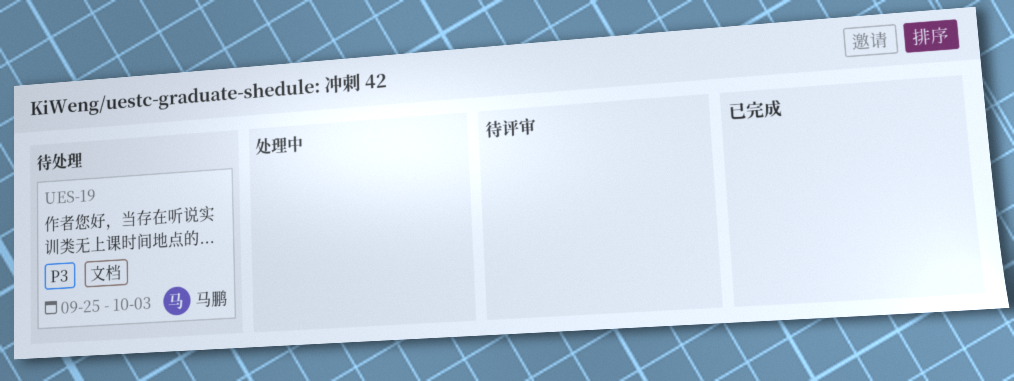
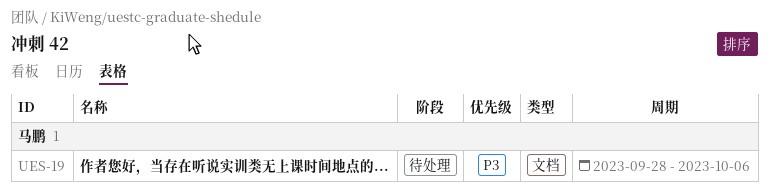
UES-19, start: Sep 25 -> Sep 28
UES-19, due: Oct 3 -> Oct 6

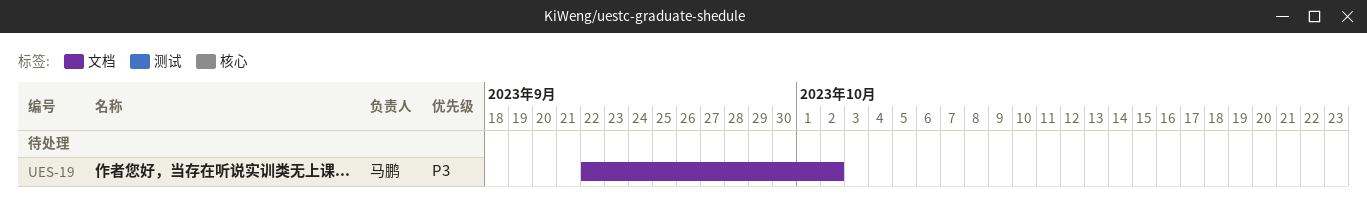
UES-19, start: Sep 28 -> Sep 22
UES-19, due: Oct 6 -> Oct 2

